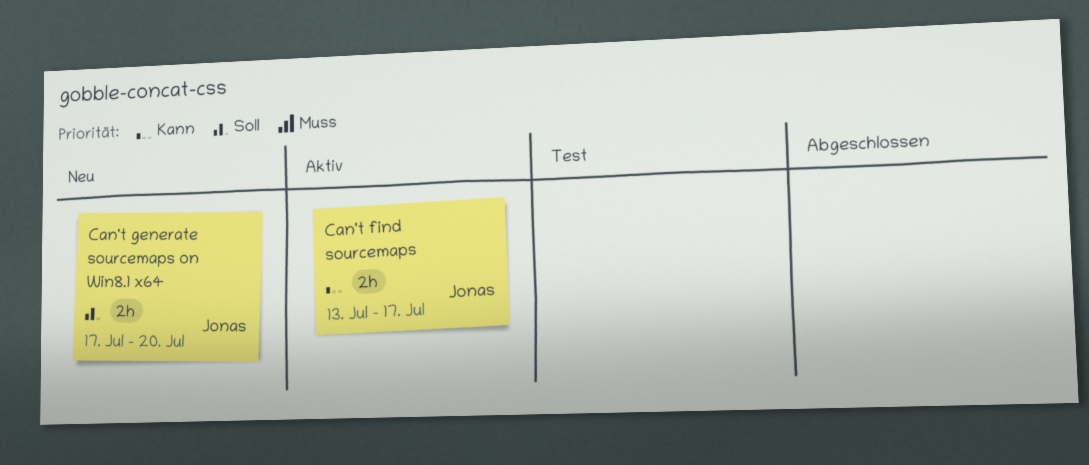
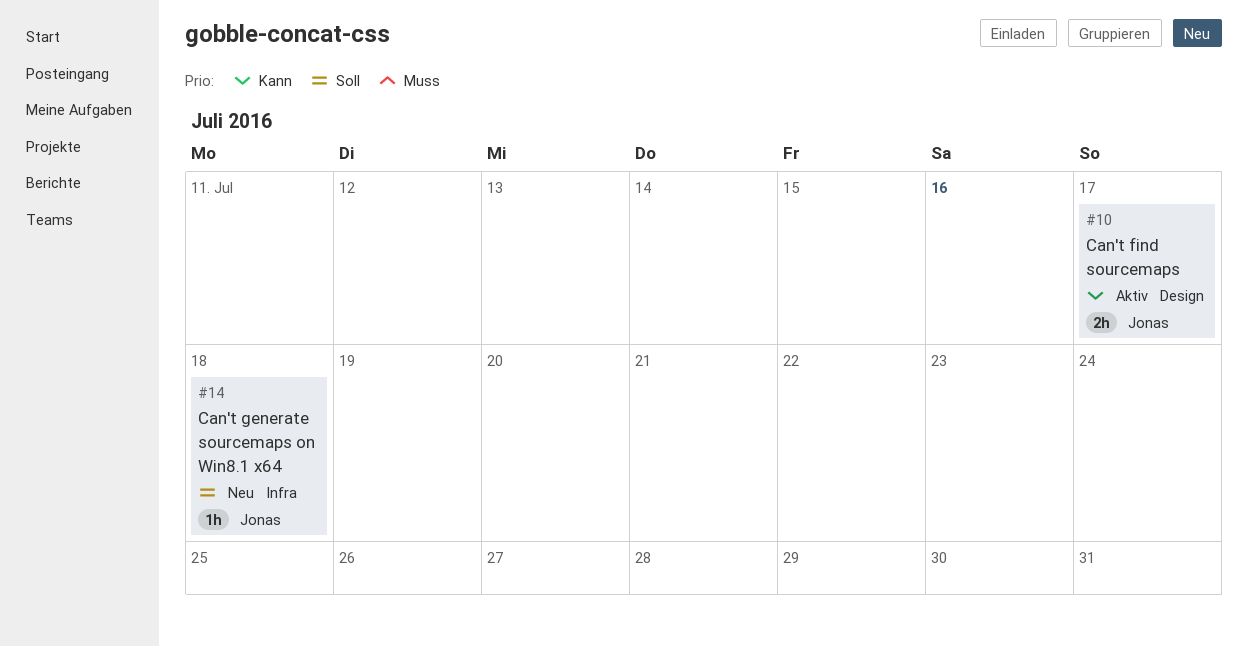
Can't generate sourcemaps on Win8.1 x64, estimate: 2h -> 1h
Can't generate sourcemaps on Win8.1 x64, due: Jul 20 -> Jul 18

